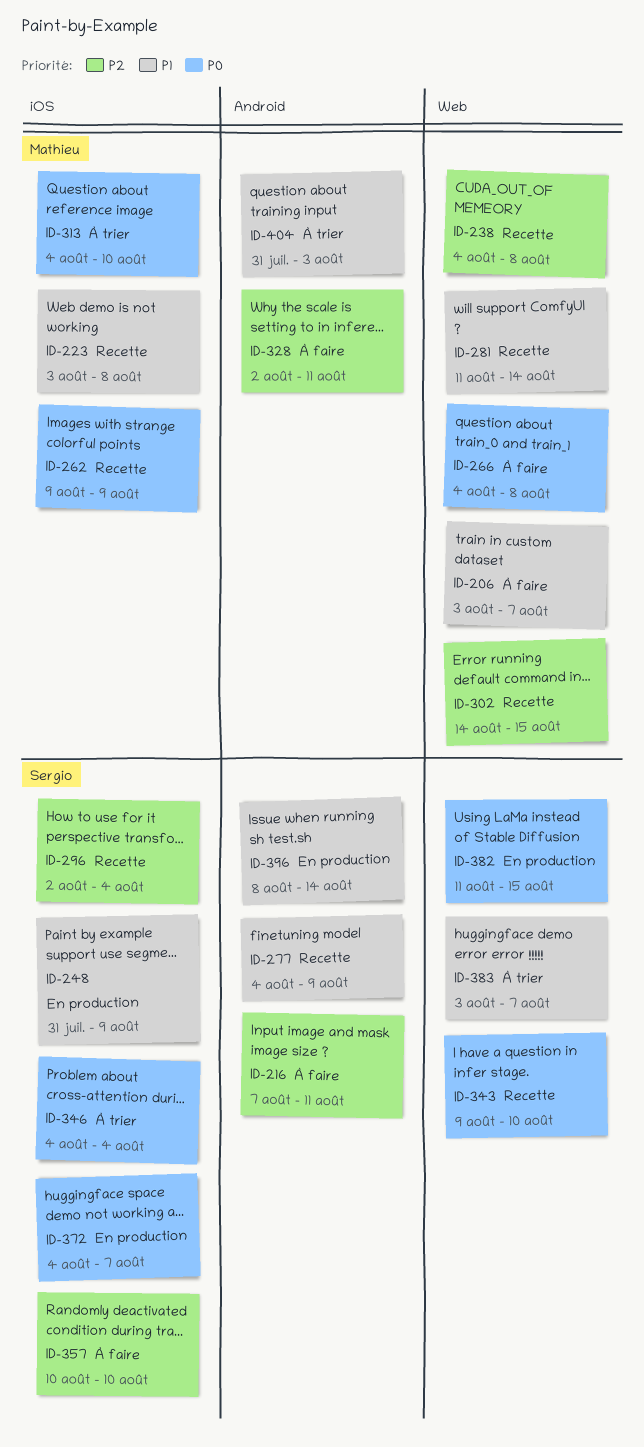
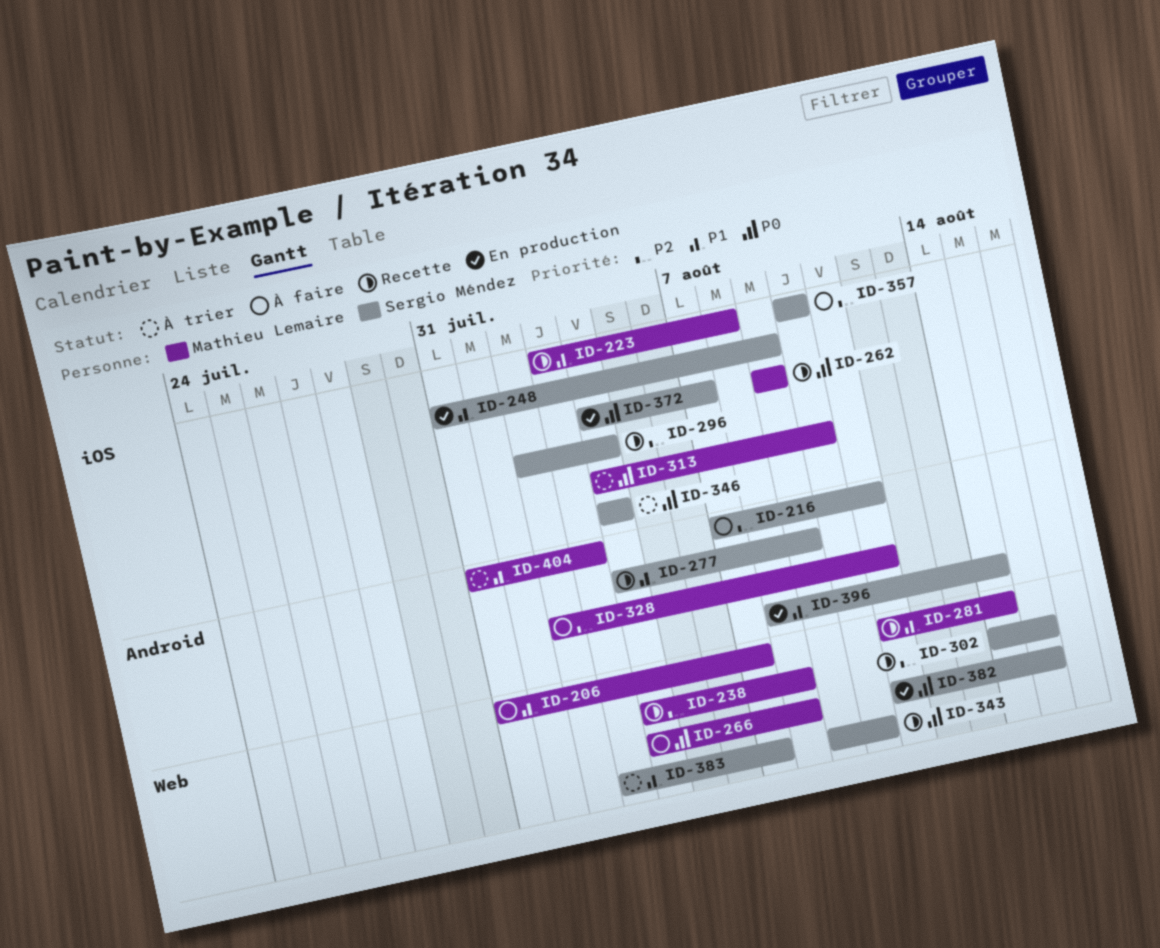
ID-206, start: Aug 3 -> Jul 31
ID-302, owner: Mathieu Lemaire -> Sergio Méndez

